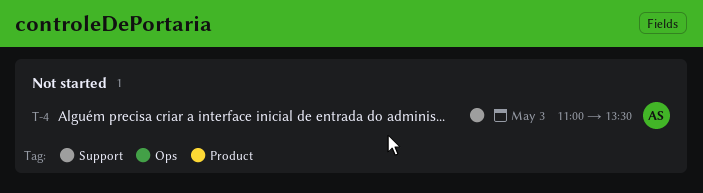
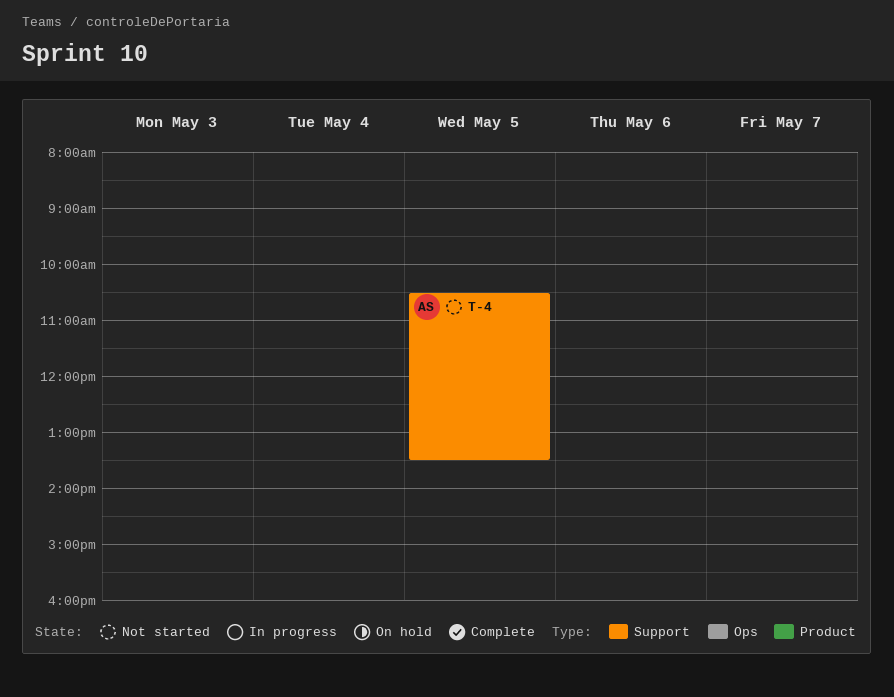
T-4, day: May 3 -> May 5
T-4, begins: 11:00 -> 10:30

